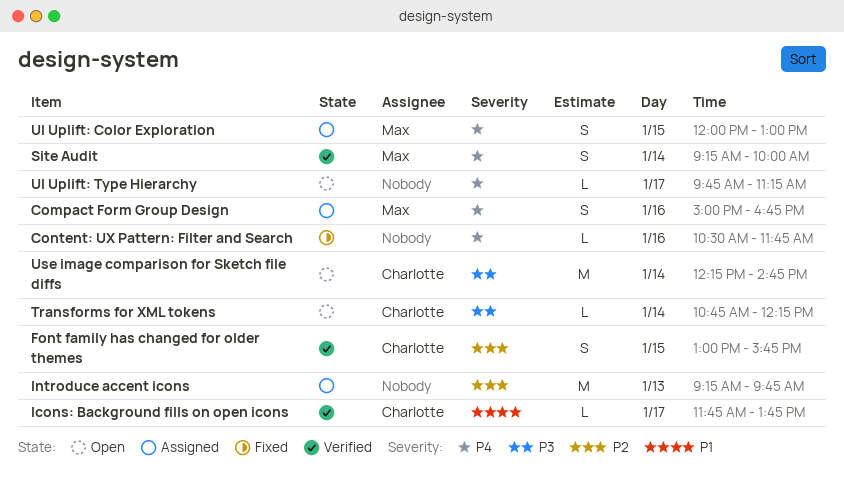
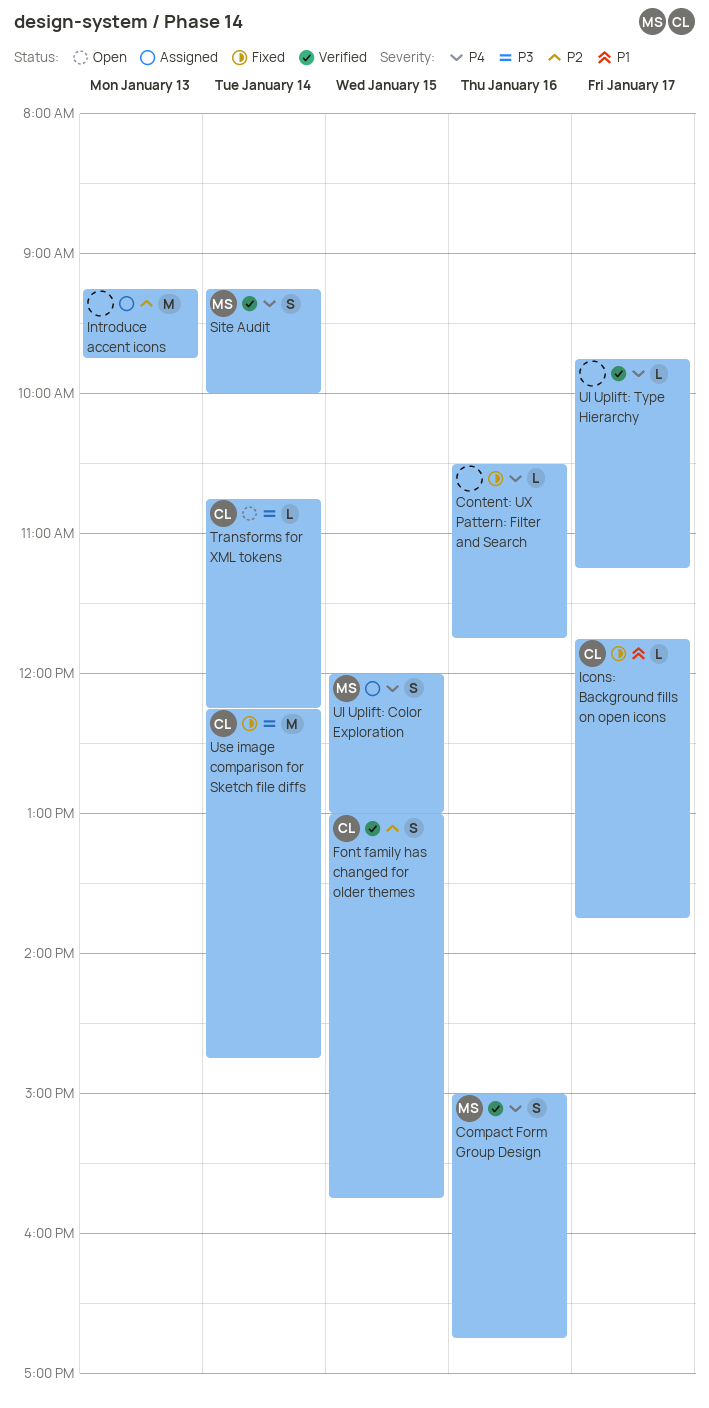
Compact Form Group Design, status: Assigned -> Verified
Icons: Background fills on open icons, status: Verified -> Fixed
UI Uplift: Type Hierarchy, status: Open -> Verified
Use image comparison for Sketch file diffs, status: Open -> Fixed

